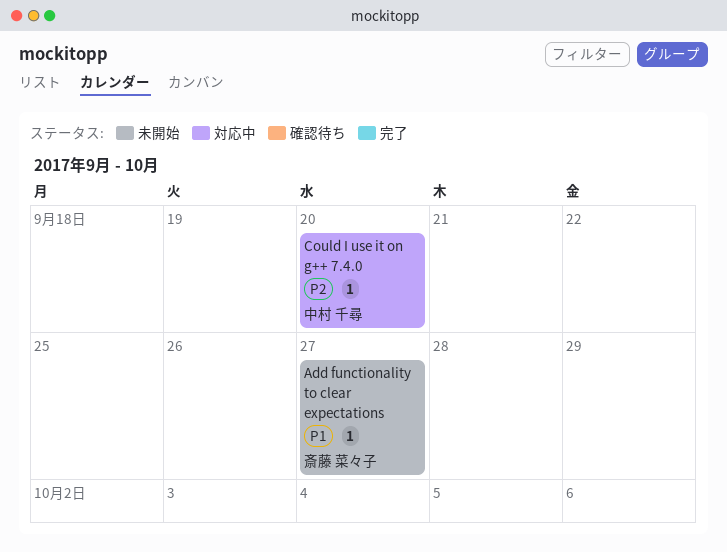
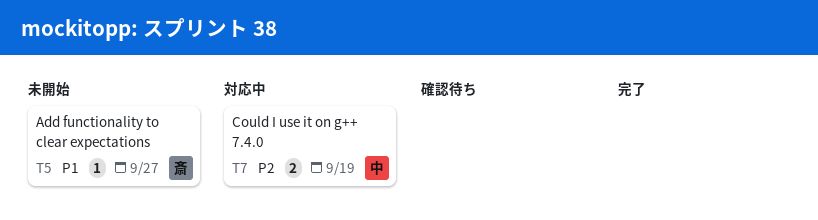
Could I use it on g++ 7.4.0, estimate: 1 -> 2
Could I use it on g++ 7.4.0, due: Sep 20 -> Sep 19

